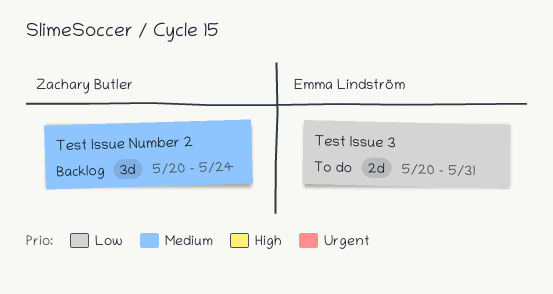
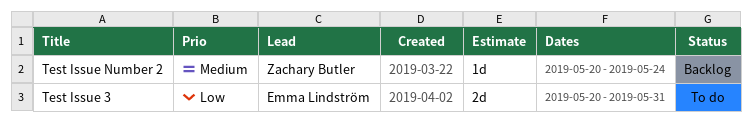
Test Issue Number 2, estimate: 3d -> 1d

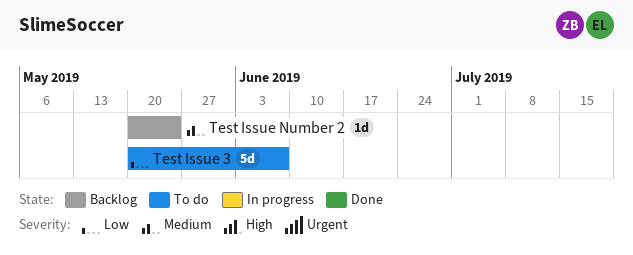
Test Issue 3, estimate: 2d -> 5d
Test Issue 3, due: May 31 -> Jun 7

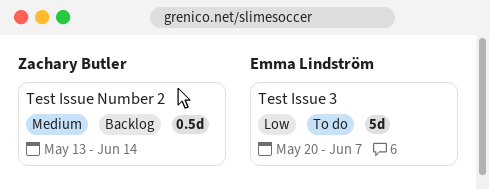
Test Issue Number 2, estimate: 1d -> 0.5d
Test Issue Number 2, start: May 20 -> May 13
Test Issue Number 2, due: May 24 -> Jun 14

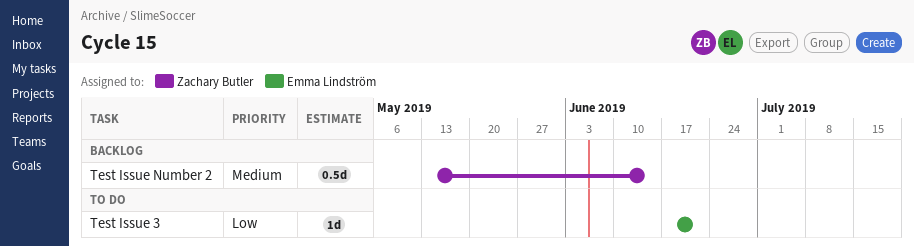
Test Issue 3, estimate: 5d -> 1d
Test Issue 3, start: May 20 -> Jun 17
Test Issue 3, due: Jun 7 -> Jun 21

